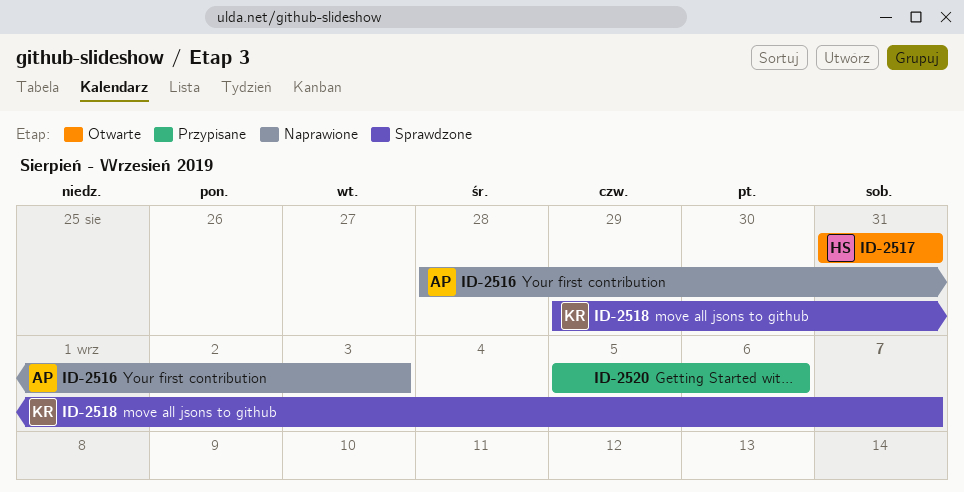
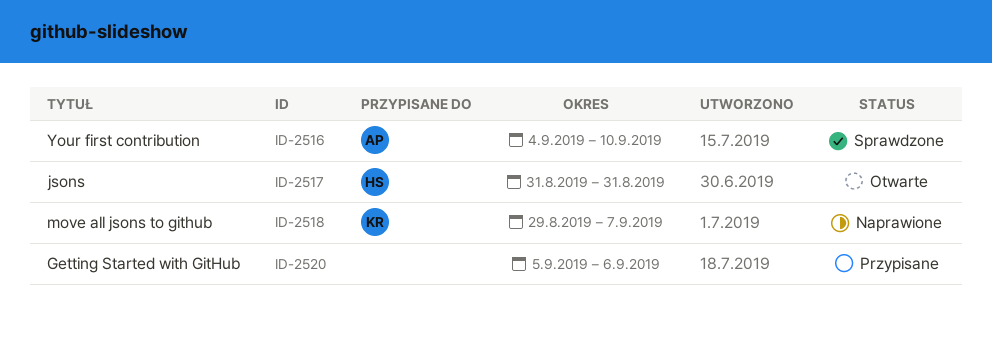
ID-2516, status: Naprawione -> Sprawdzone
ID-2516, start: Aug 28 -> Sep 4
ID-2516, due: Sep 3 -> Sep 10
ID-2518, status: Sprawdzone -> Naprawione

